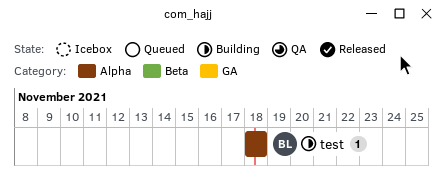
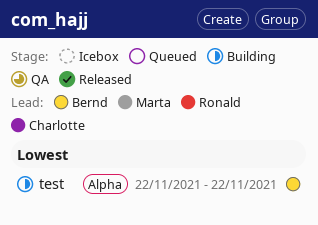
test, start: Nov 18 -> Nov 22
test, due: Nov 18 -> Nov 22

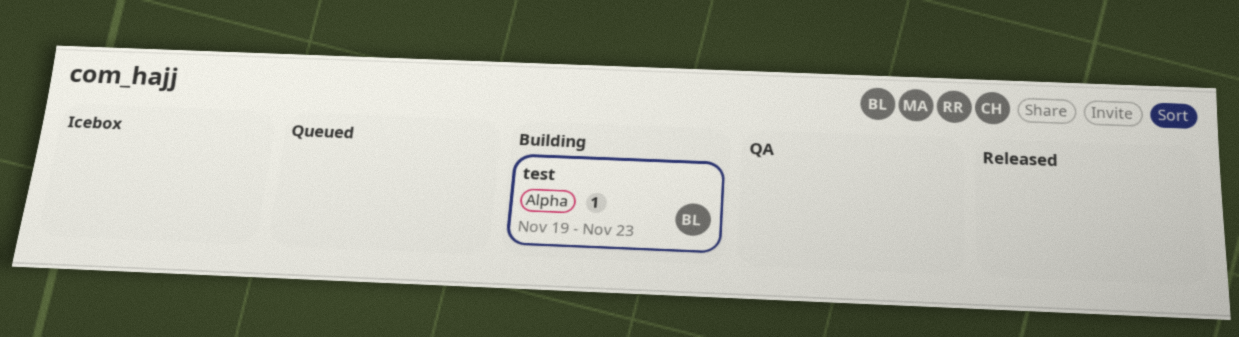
test, start: Nov 22 -> Nov 19
test, due: Nov 22 -> Nov 23

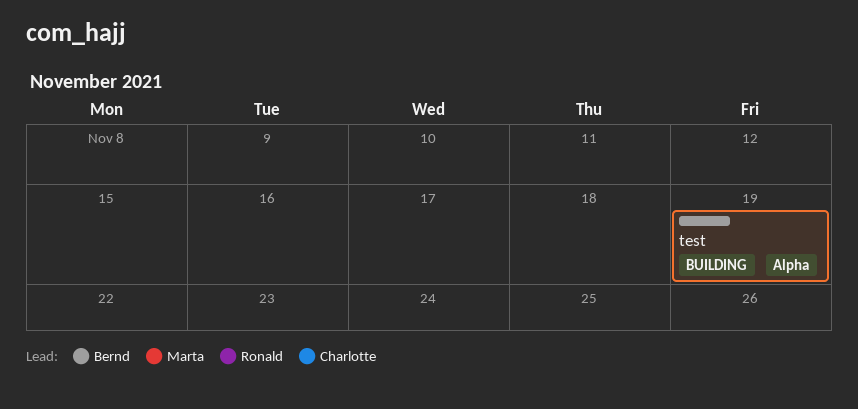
test, due: Nov 23 -> Nov 19

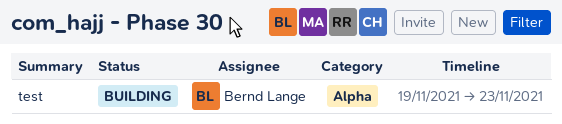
test, due: Nov 19 -> Nov 23

